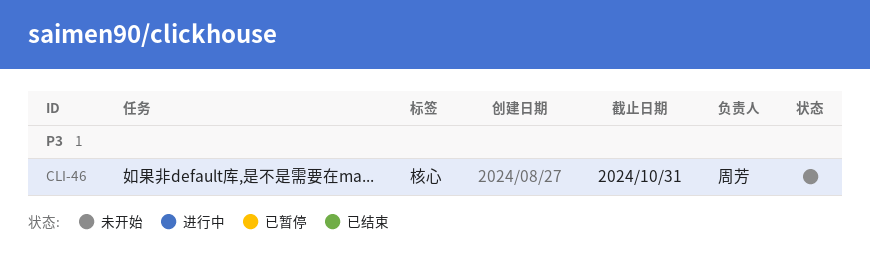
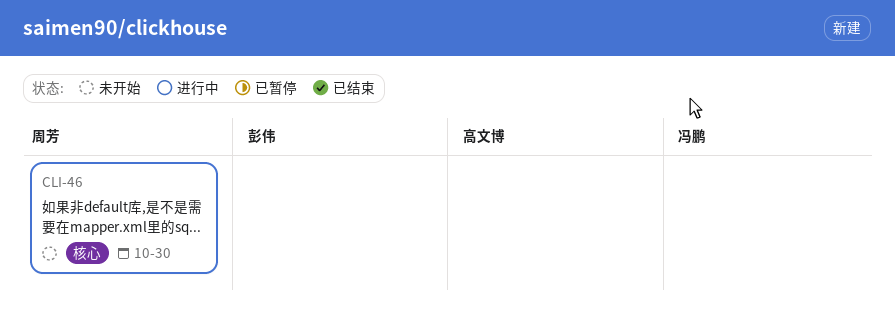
CLI-46, due: Oct 31 -> Oct 30

